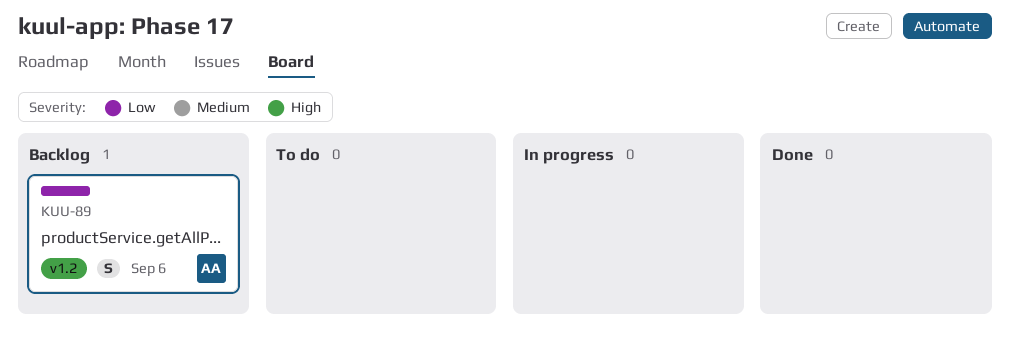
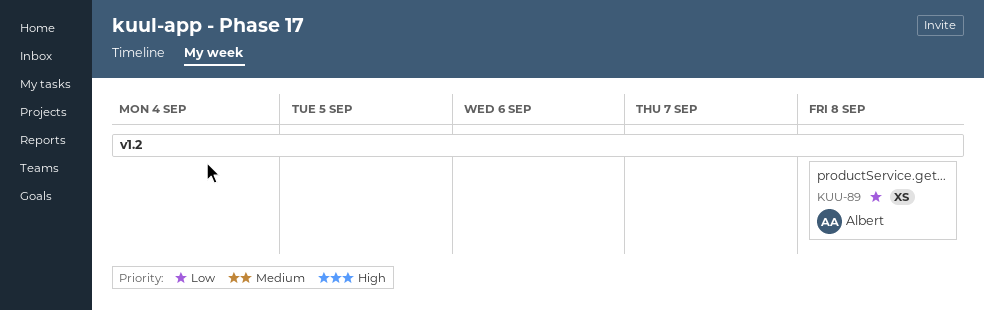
KUU-89, estimate: S -> XS
KUU-89, due: Sep 6 -> Sep 8

